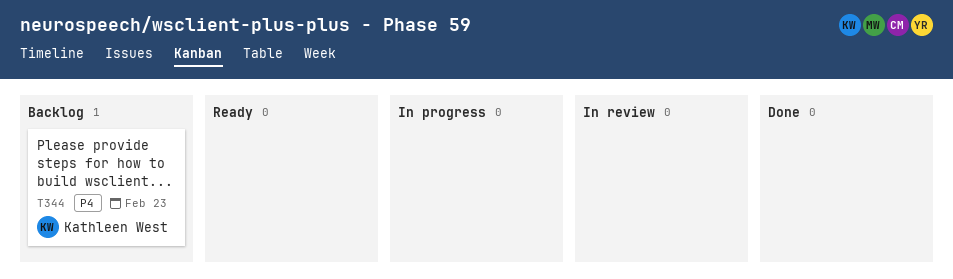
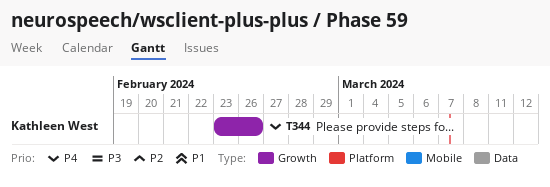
T344, due: Feb 23 -> Feb 26

